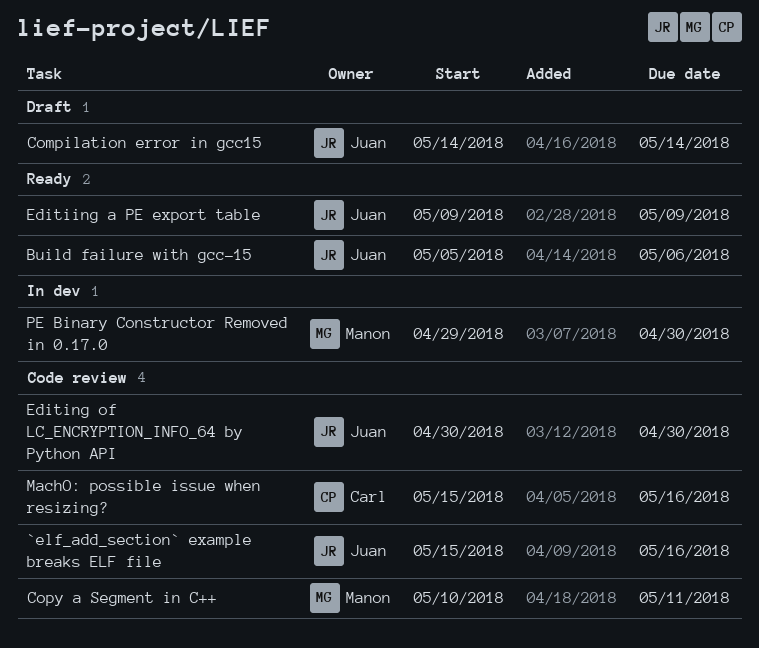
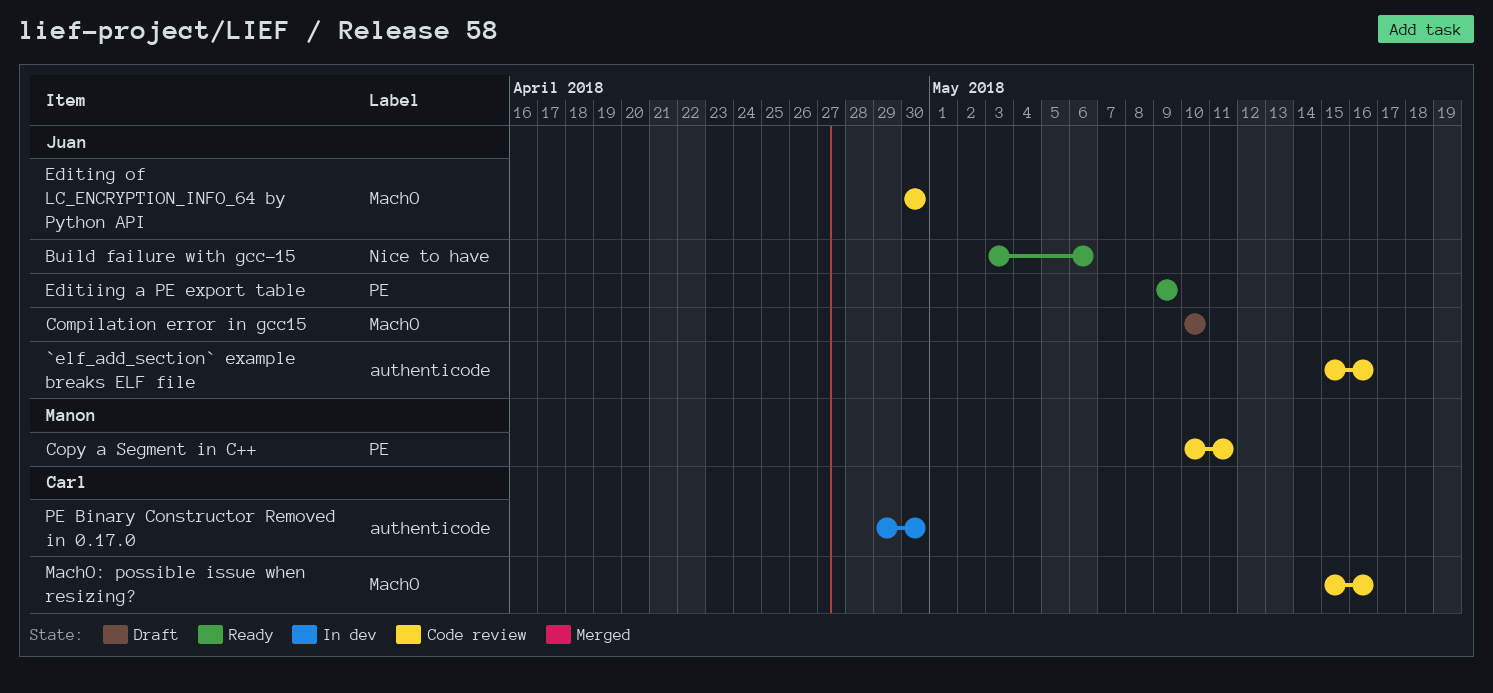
Build failure with gcc-15, start: May 5 -> May 3
Compilation error in gcc15, start: May 14 -> May 10
Compilation error in gcc15, due: May 14 -> May 10
PE Binary Constructor Removed in 0.17.0, owner: Manon -> Carl

